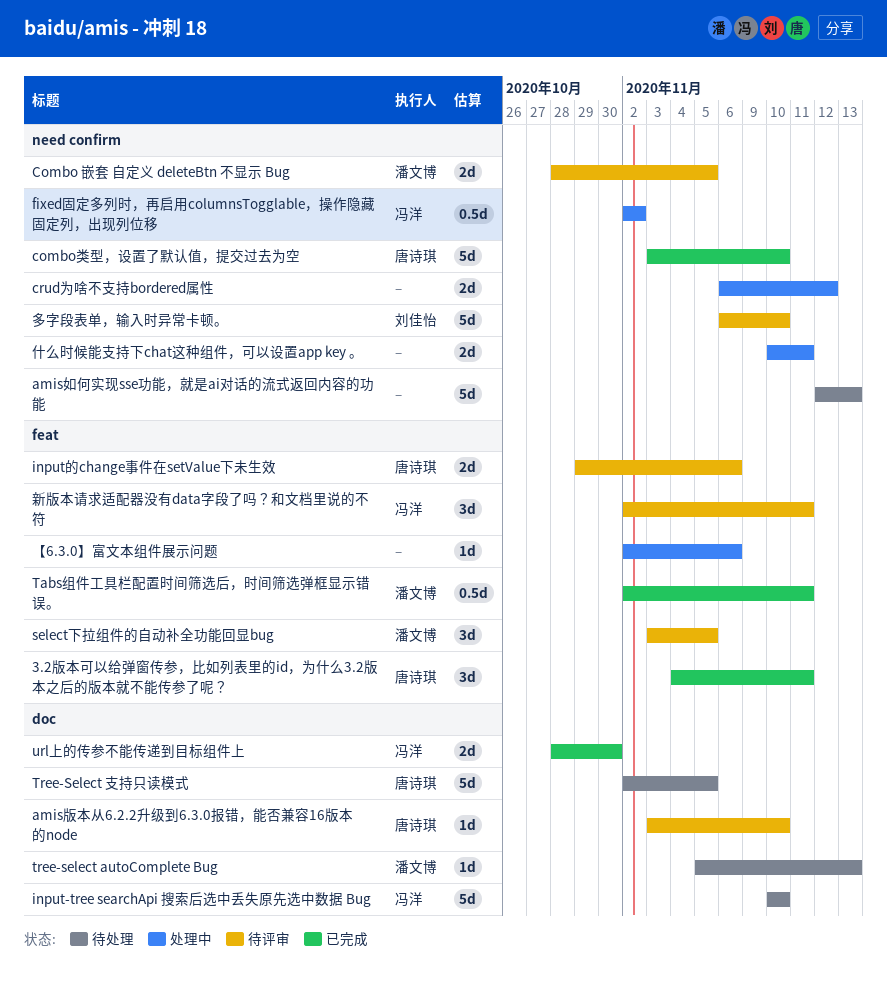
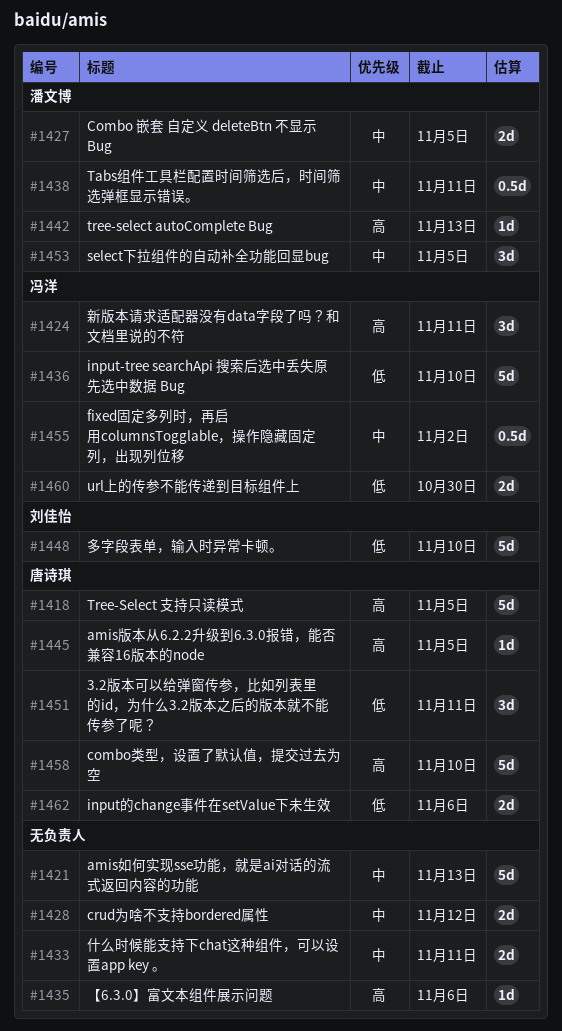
amis版本从6.2.2升级到6.3.0报错，能否兼容16版本的node, due: Nov 10 -> Nov 5

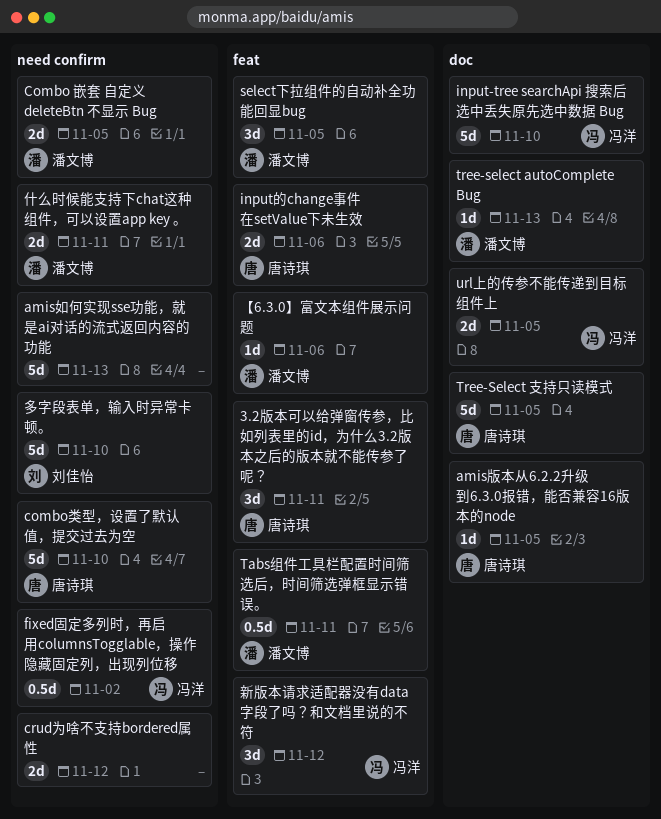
url上的传参不能传递到目标组件上, due: Oct 30 -> Nov 5
【6.3.0】富文本组件展示问题, owner: none -> 潘文博
什么时候能支持下chat这种组件，可以设置app key 。, owner: none -> 潘文博
新版本请求适配器没有data字段了吗？和文档里说的不符, due: Nov 11 -> Nov 12

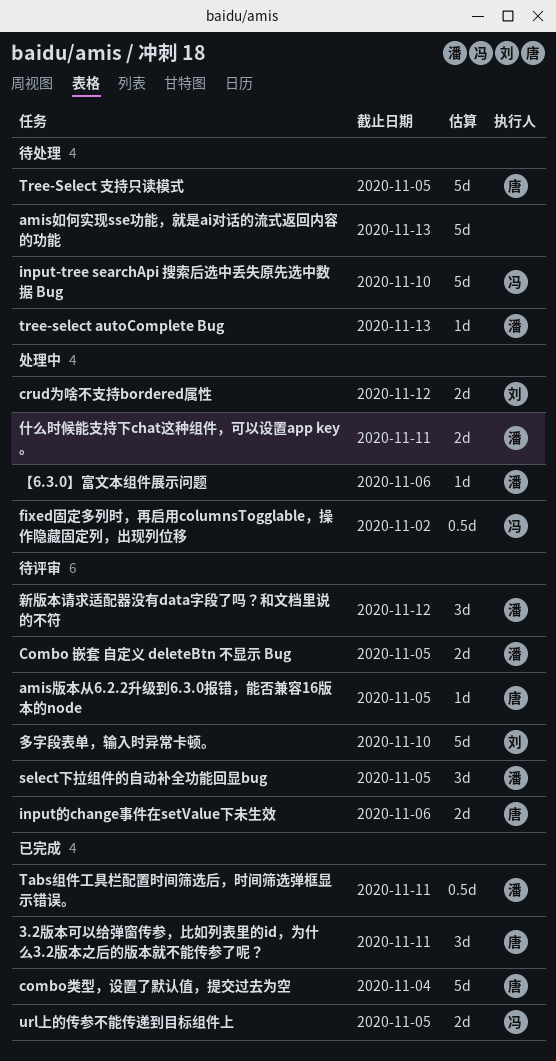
combo类型，设置了默认值，提交过去为空, due: Nov 10 -> Nov 4
crud为啥不支持bordered属性, owner: none -> 刘佳怡
新版本请求适配器没有data字段了吗？和文档里说的不符, owner: 冯洋 -> 潘文博

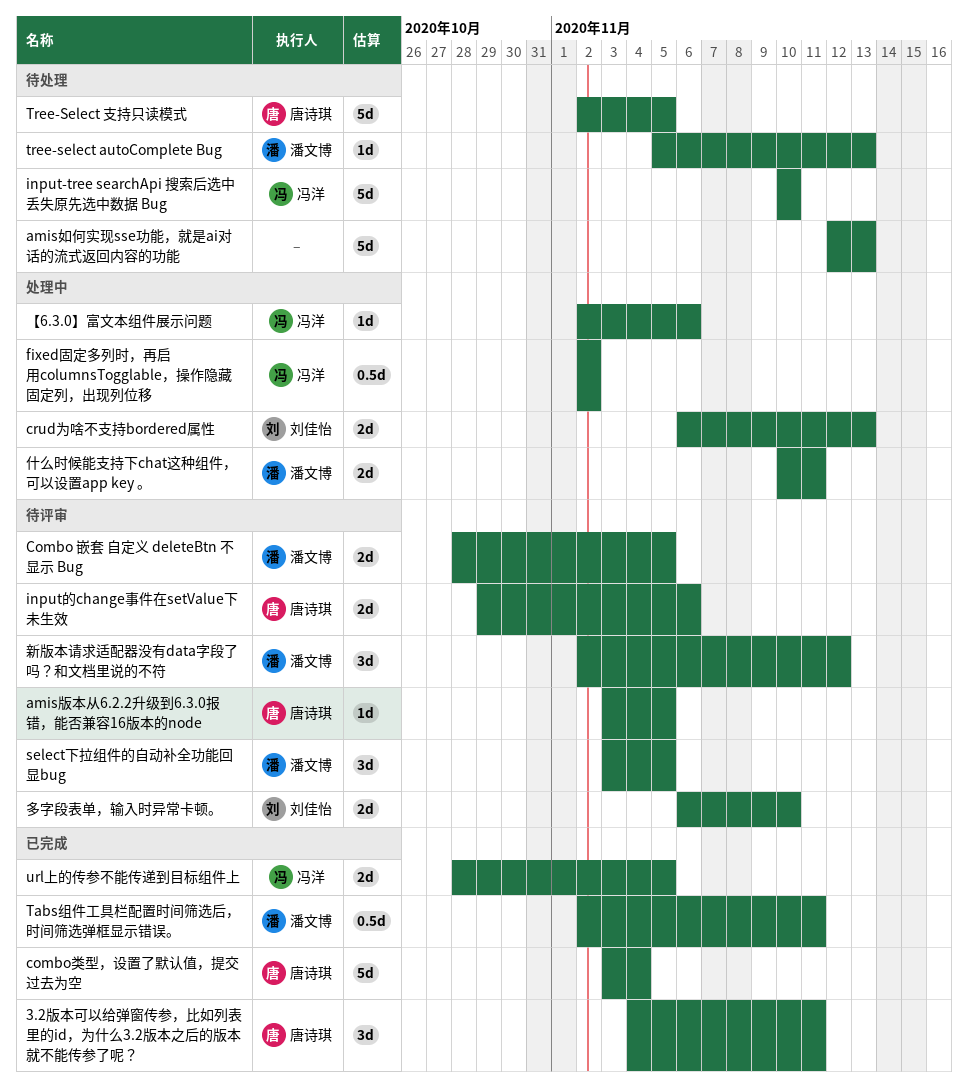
crud为啥不支持bordered属性, due: Nov 12 -> Nov 13
【6.3.0】富文本组件展示问题, owner: 潘文博 -> 冯洋
多字段表单，输入时异常卡顿。, estimate: 5d -> 2d

